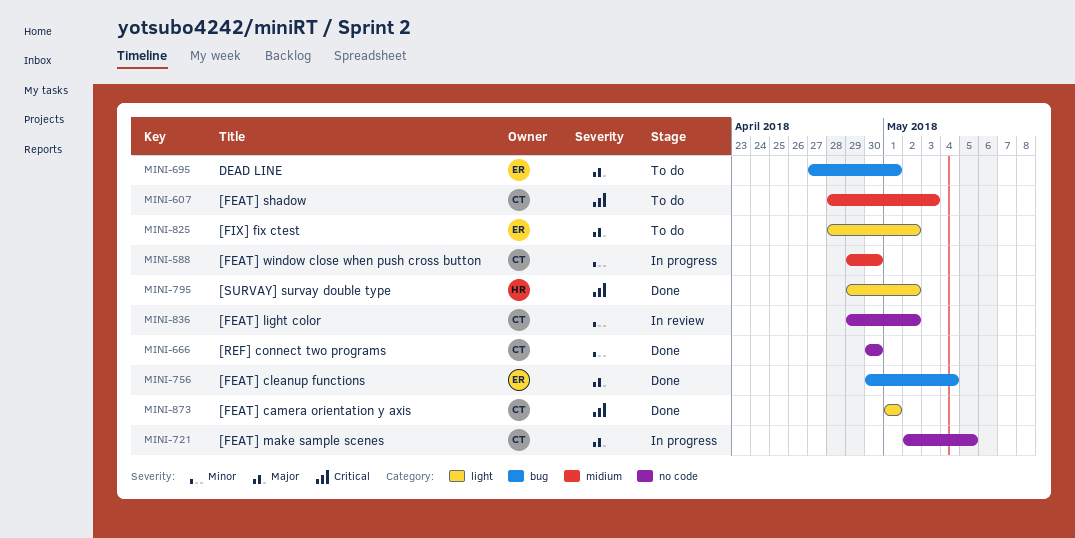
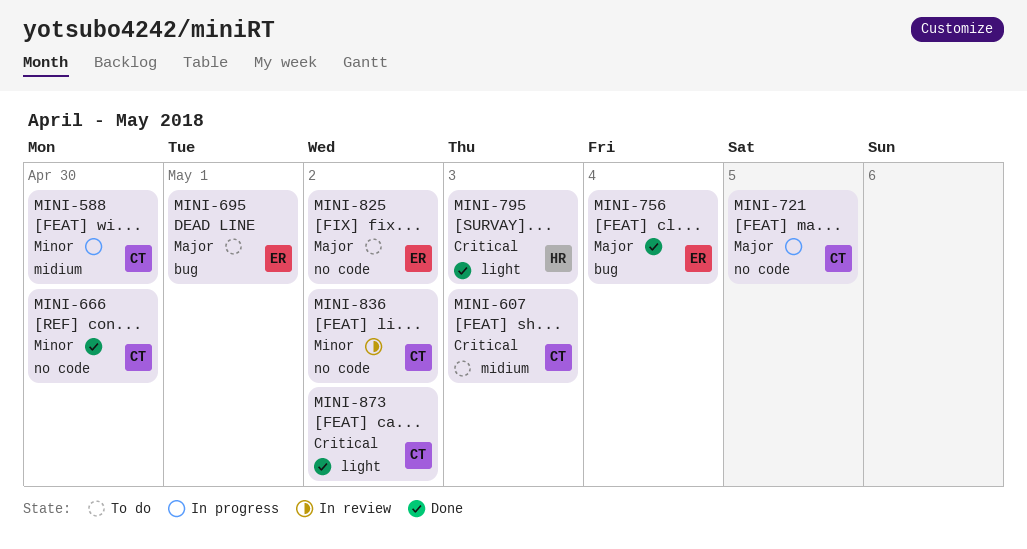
MINI-795, due: May 2 -> May 3
MINI-825, label: light -> no code
MINI-873, due: May 1 -> May 2

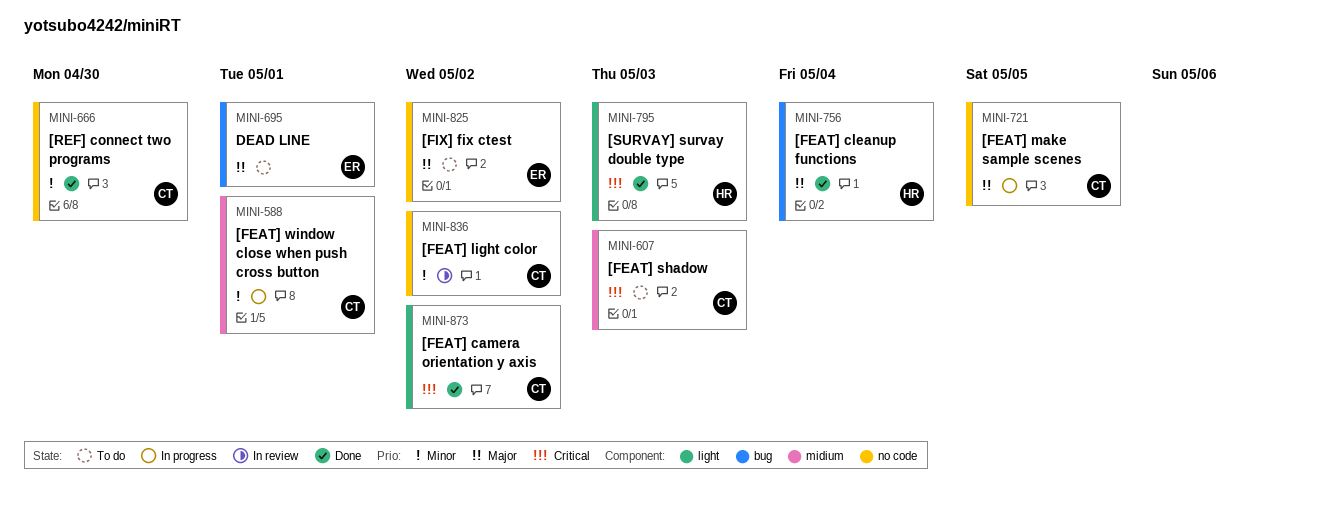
MINI-588, due: Apr 30 -> May 1
MINI-756, owner: ER -> HR

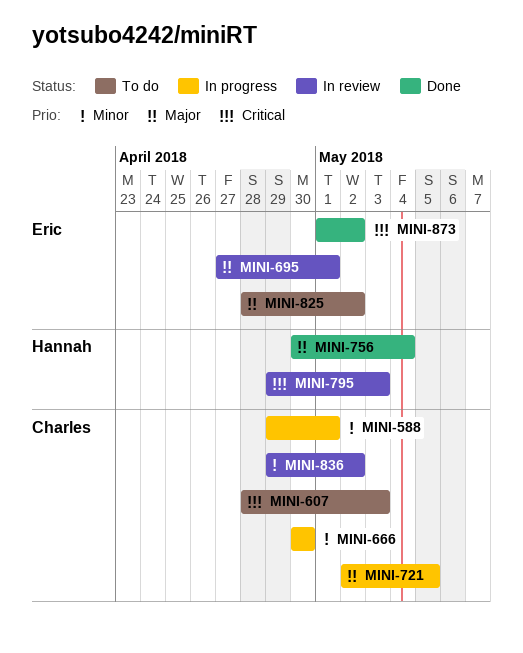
MINI-666, status: Done -> In progress
MINI-695, status: To do -> In review
MINI-795, status: Done -> In review
MINI-873, owner: Charles -> Eric

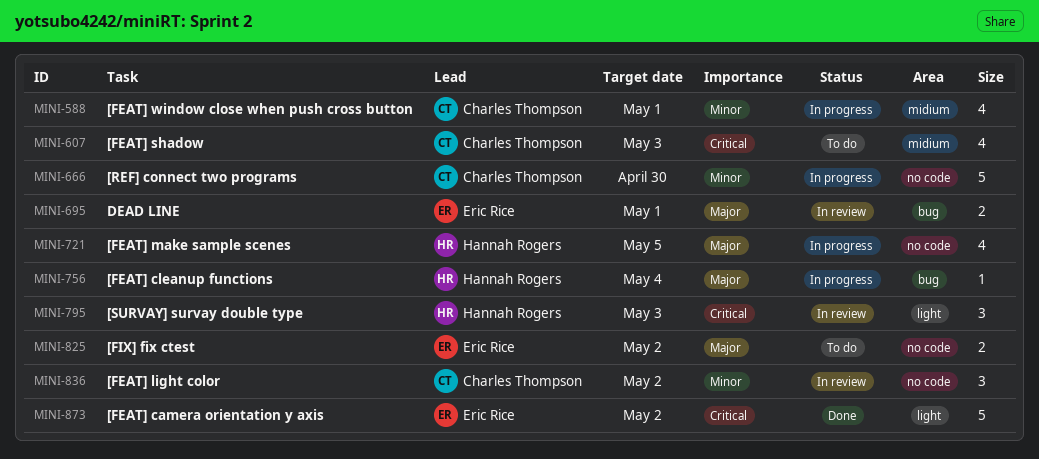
MINI-721, owner: Charles Thompson -> Hannah Rogers
MINI-756, status: Done -> In progress

